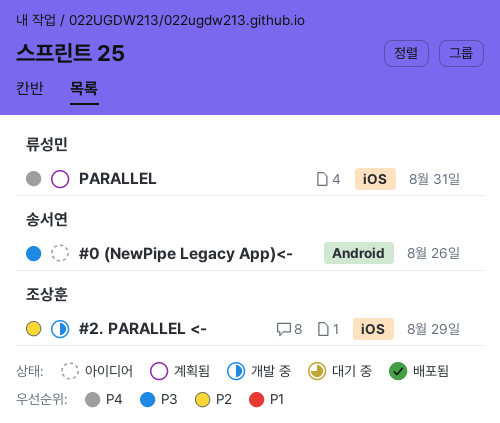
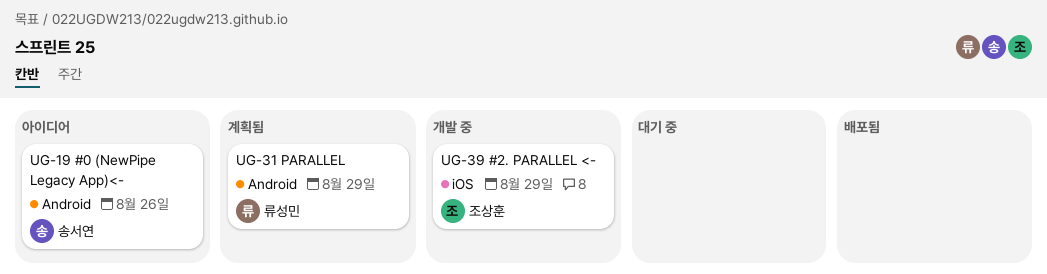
PARALLEL, label: iOS -> Android
PARALLEL, due: Aug 31 -> Aug 29

